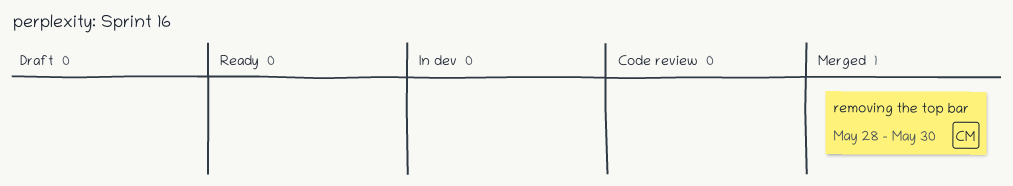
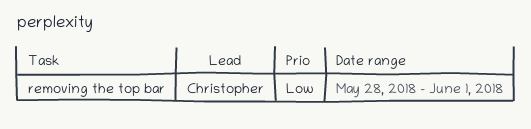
removing the top bar, due: May 30 -> Jun 1

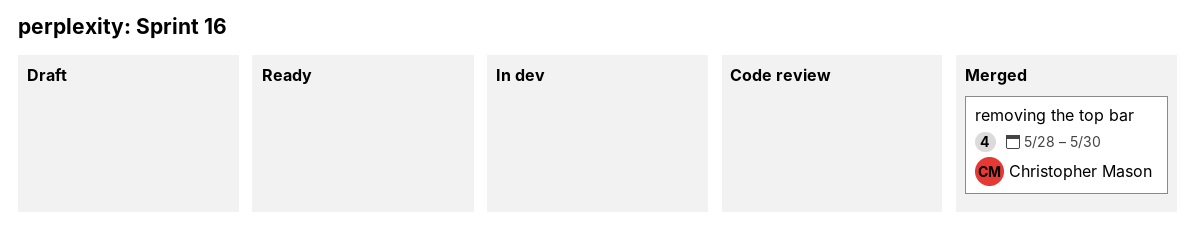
removing the top bar, due: Jun 1 -> May 30

